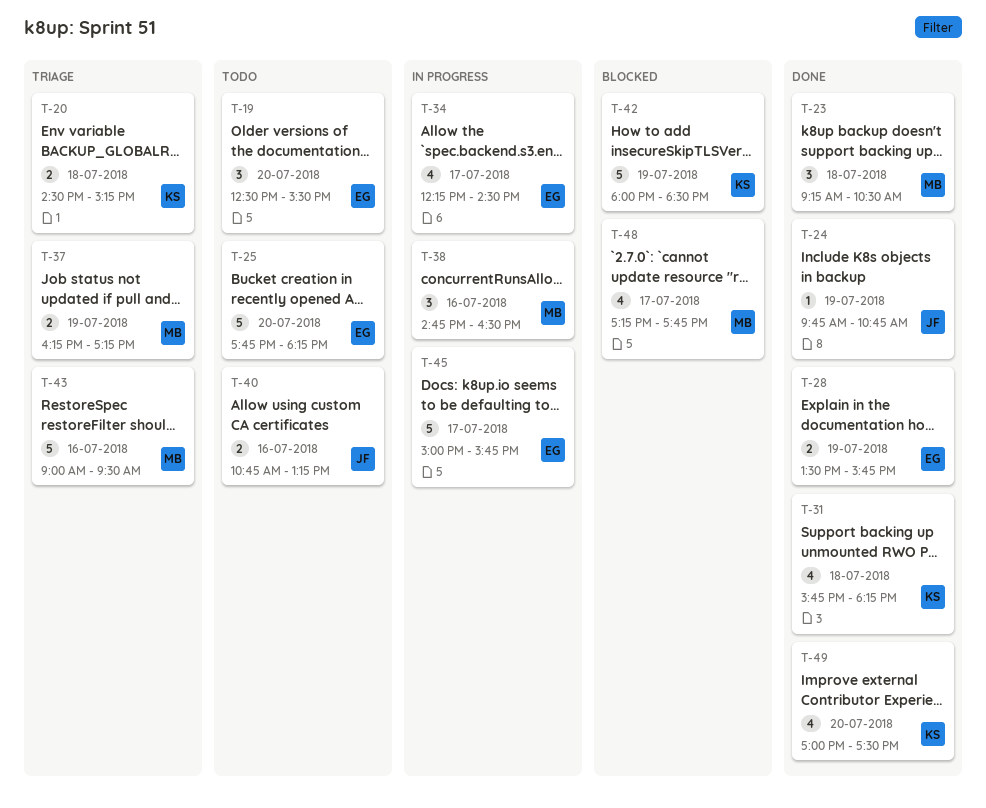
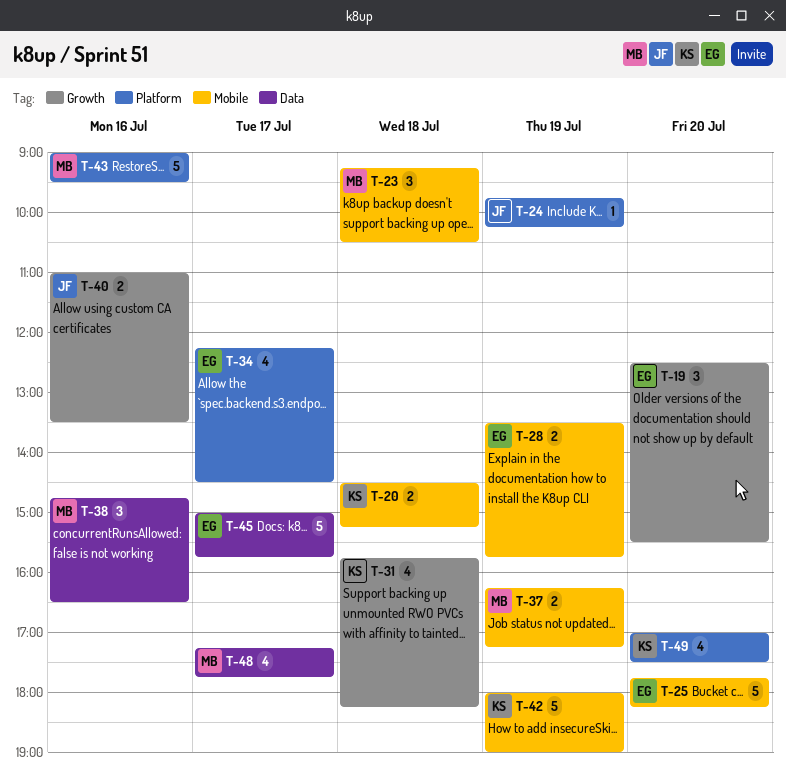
T-24, ends: 10:45 -> 10:15
T-40, begins: 10:45 -> 11:00
T-40, ends: 13:15 -> 13:30
T-42, ends: 18:30 -> 19:00

